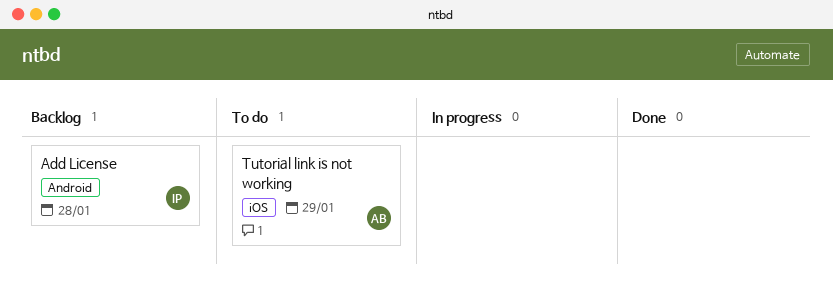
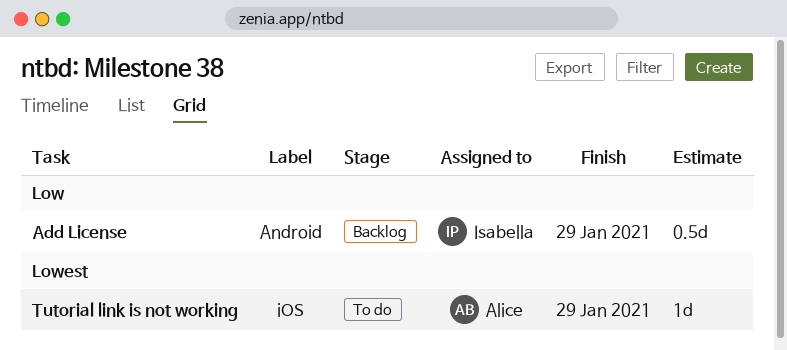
Add License, due: Jan 28 -> Jan 29

